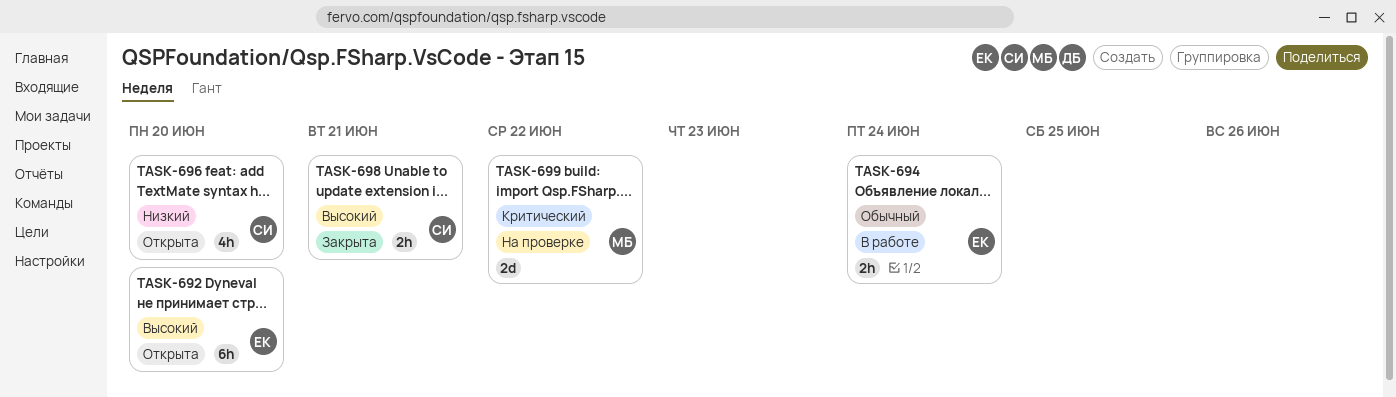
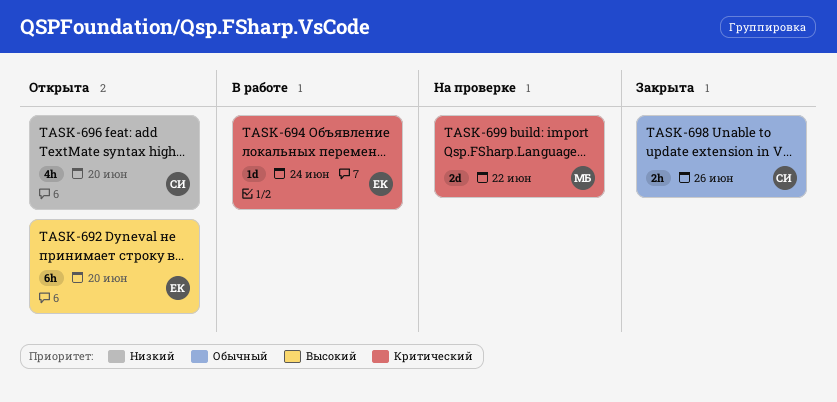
TASK-694, priority: Обычный -> Критический
TASK-694, estimate: 2h -> 1d
TASK-698, priority: Высокий -> Обычный
TASK-698, due: Jun 21 -> Jun 26

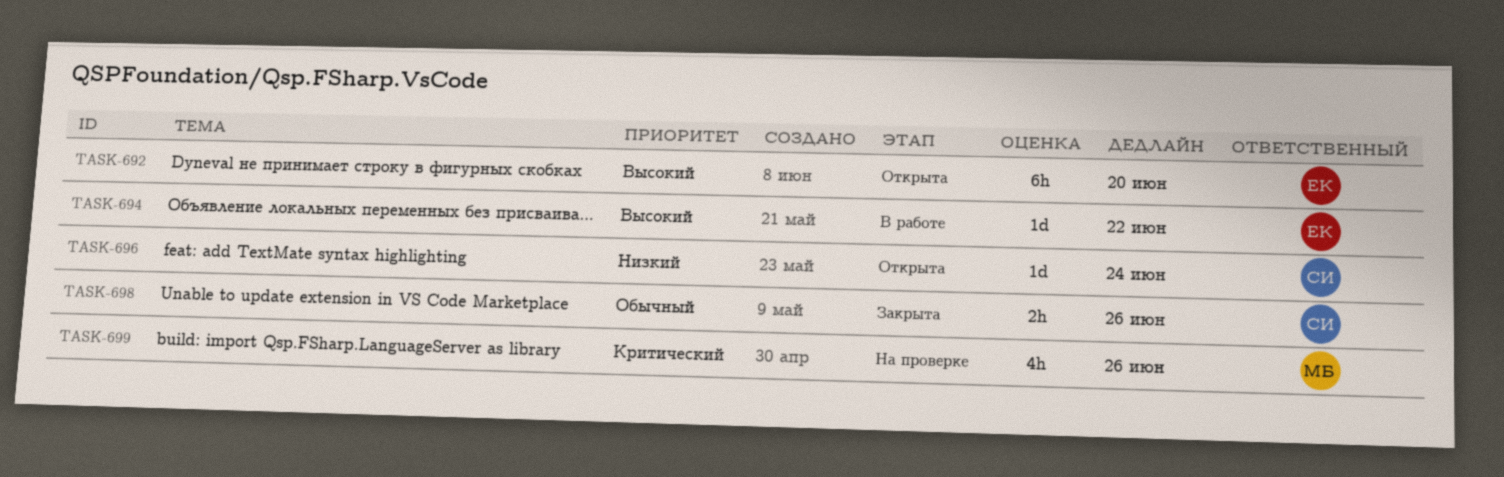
TASK-694, priority: Критический -> Высокий
TASK-694, due: Jun 24 -> Jun 22
TASK-696, estimate: 4h -> 1d
TASK-696, due: Jun 20 -> Jun 24
TASK-699, estimate: 2d -> 4h
TASK-699, due: Jun 22 -> Jun 26

